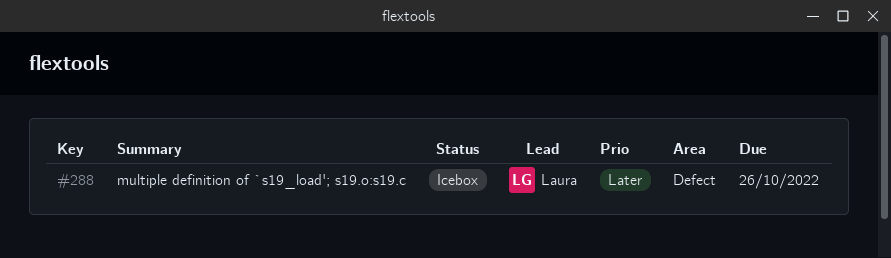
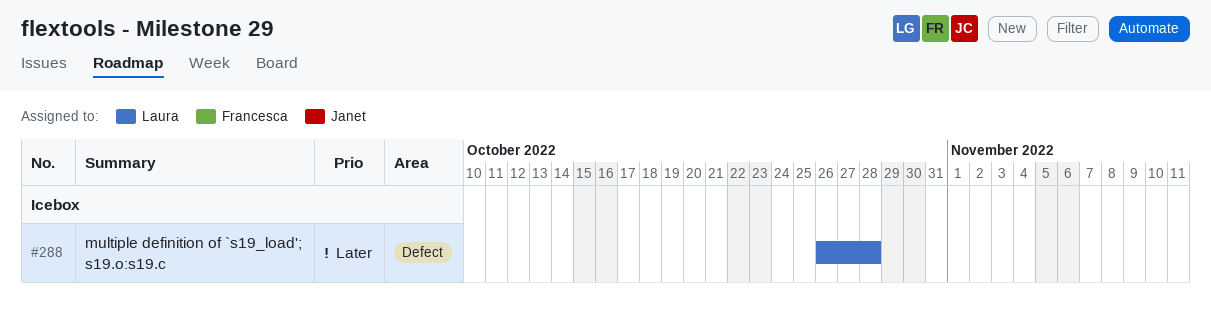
#288, due: Oct 26 -> Oct 28

